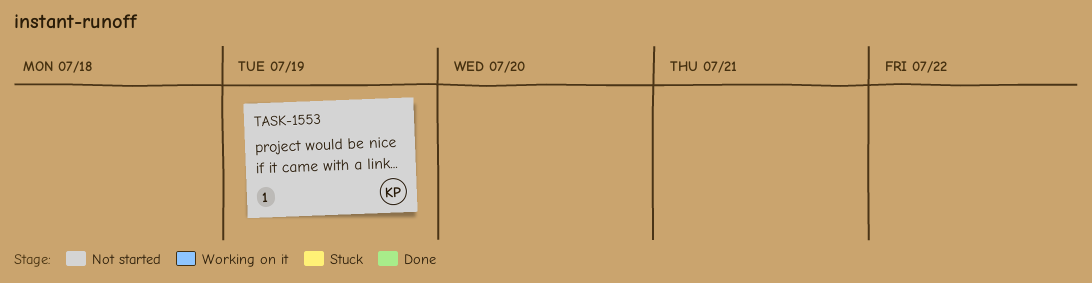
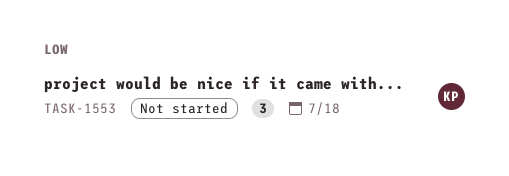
TASK-1553, estimate: 1 -> 3
TASK-1553, due: Jul 19 -> Jul 18

